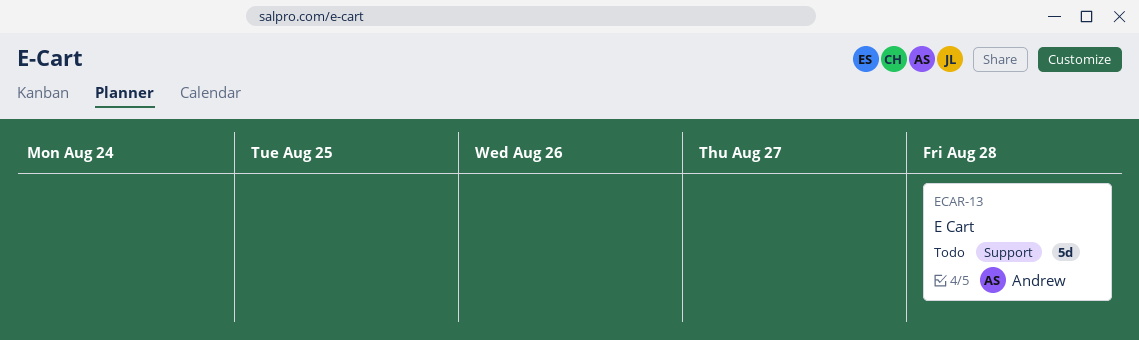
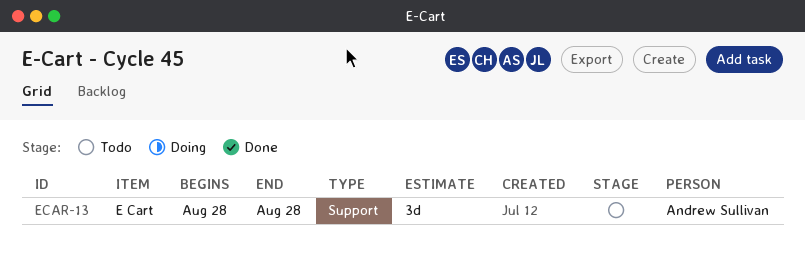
ECAR-13, estimate: 5d -> 3d

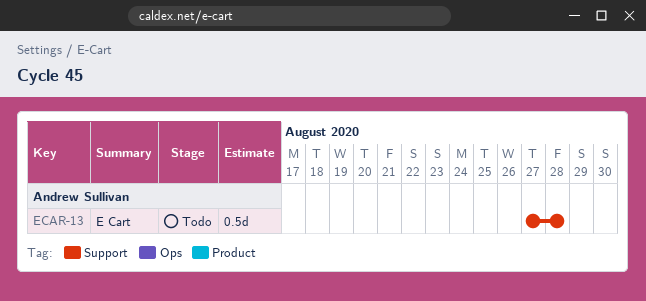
ECAR-13, estimate: 3d -> 0.5d
ECAR-13, start: Aug 28 -> Aug 27

